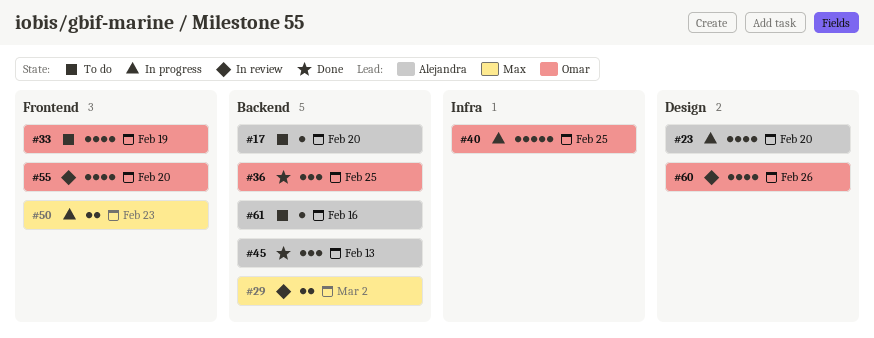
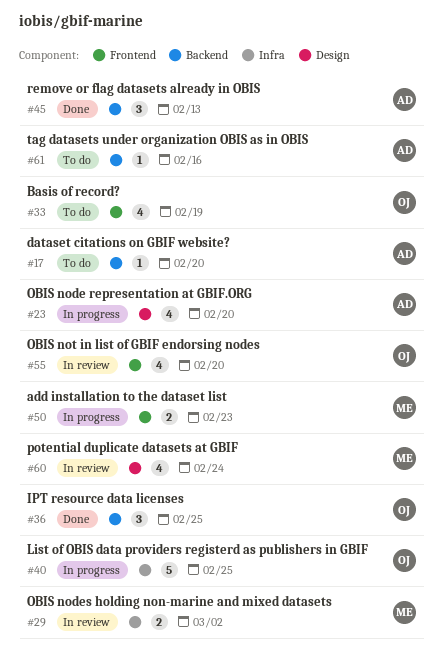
#29, label: Backend -> Infra
#60, owner: Omar -> Max
#60, due: Feb 26 -> Feb 24

